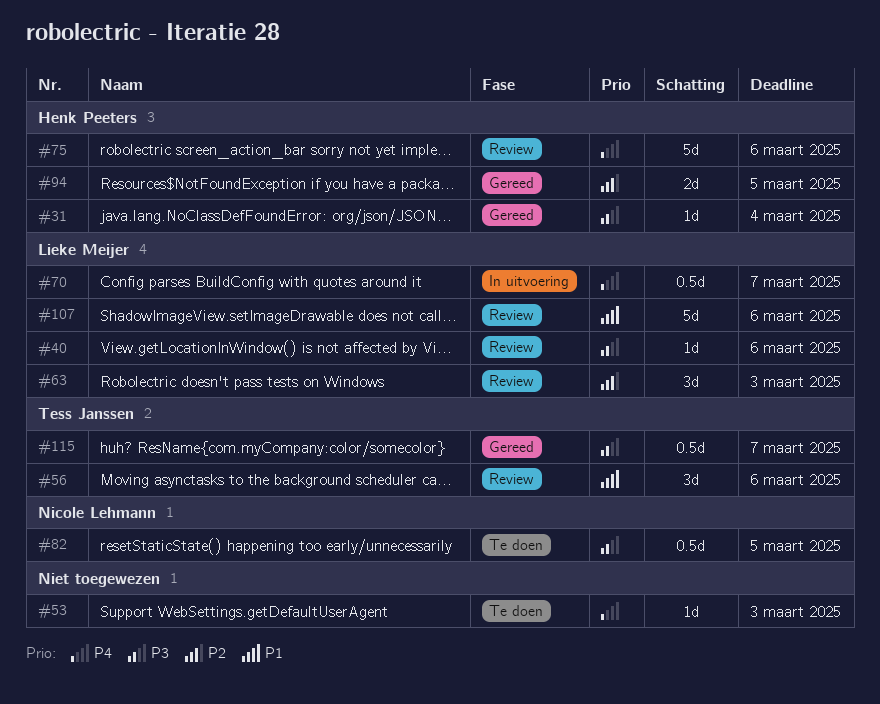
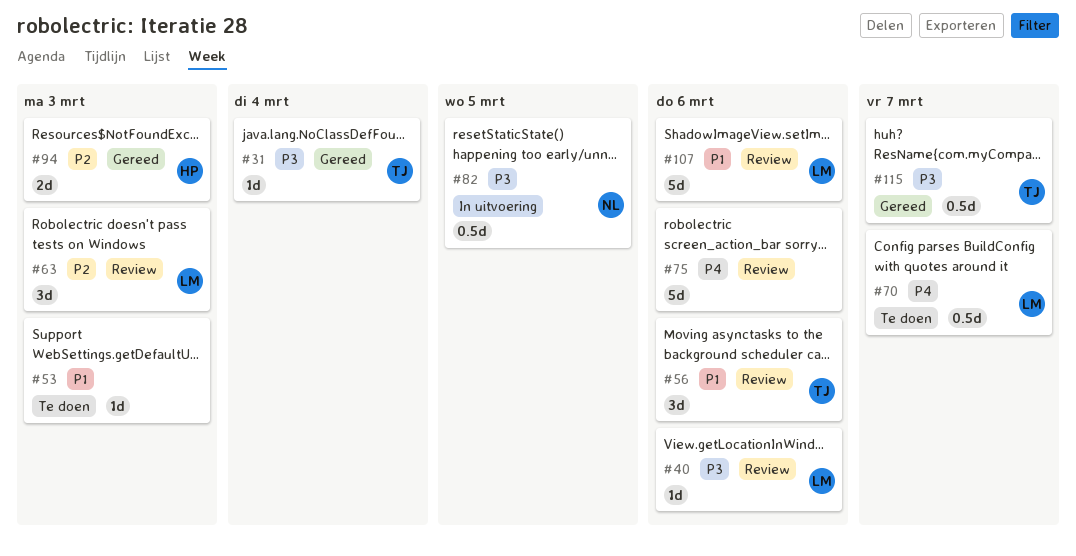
#31, owner: Henk Peeters -> Tess Janssen
#53, priority: P4 -> P1
#70, status: In uitvoering -> Te doen
#75, owner: Henk Peeters -> none
#82, status: Te doen -> In uitvoering
#94, due: Mar 5 -> Mar 3

